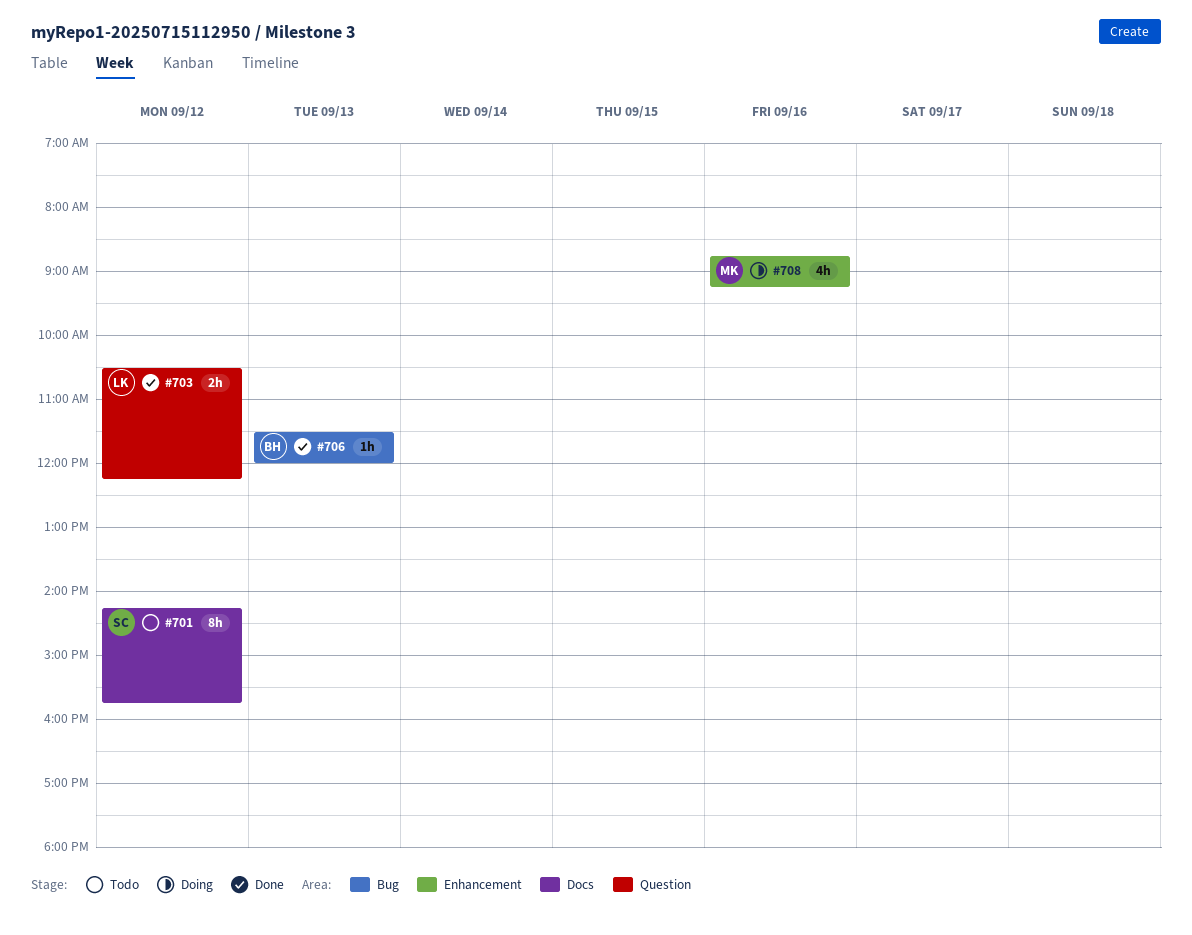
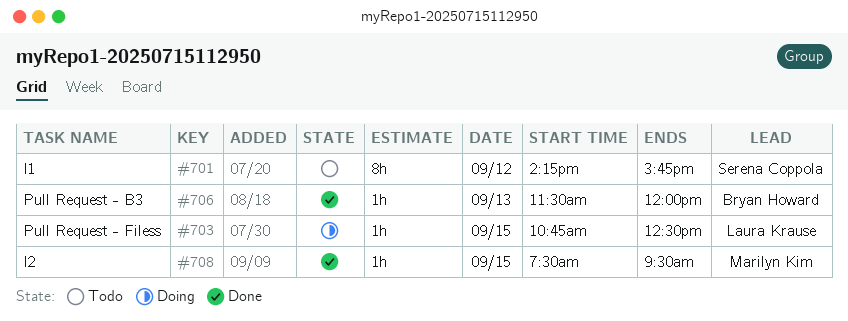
#703, status: Done -> Doing
#703, estimate: 2h -> 1h
#703, day: Sep 12 -> Sep 15
#703, begins: 10:30 -> 10:45
#703, ends: 12:15 -> 12:30
#708, status: Doing -> Done
#708, estimate: 4h -> 1h
#708, day: Sep 16 -> Sep 15
#708, begins: 08:45 -> 07:30
#708, ends: 09:15 -> 09:30

